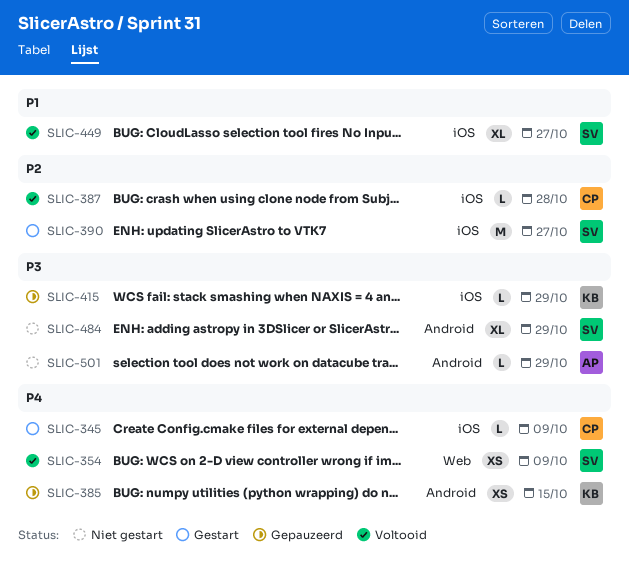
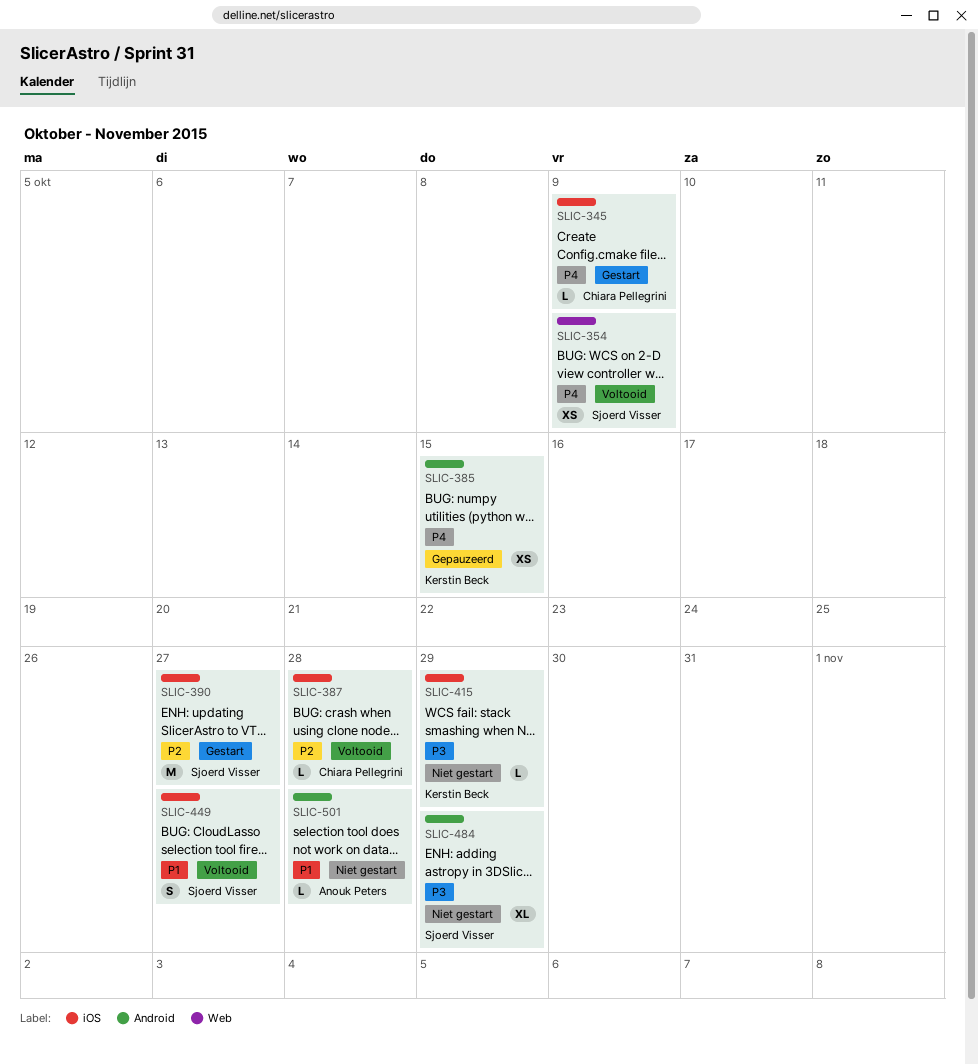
SLIC-415, status: Gepauzeerd -> Niet gestart
SLIC-449, estimate: XL -> S
SLIC-501, priority: P3 -> P1
SLIC-501, due: Oct 29 -> Oct 28

